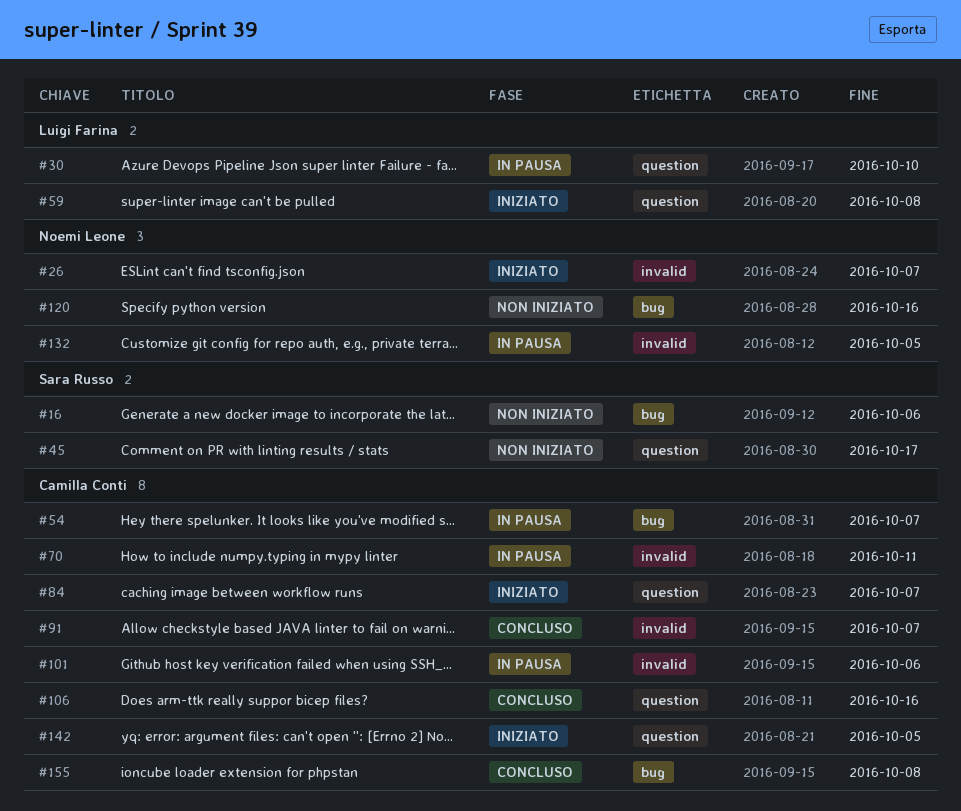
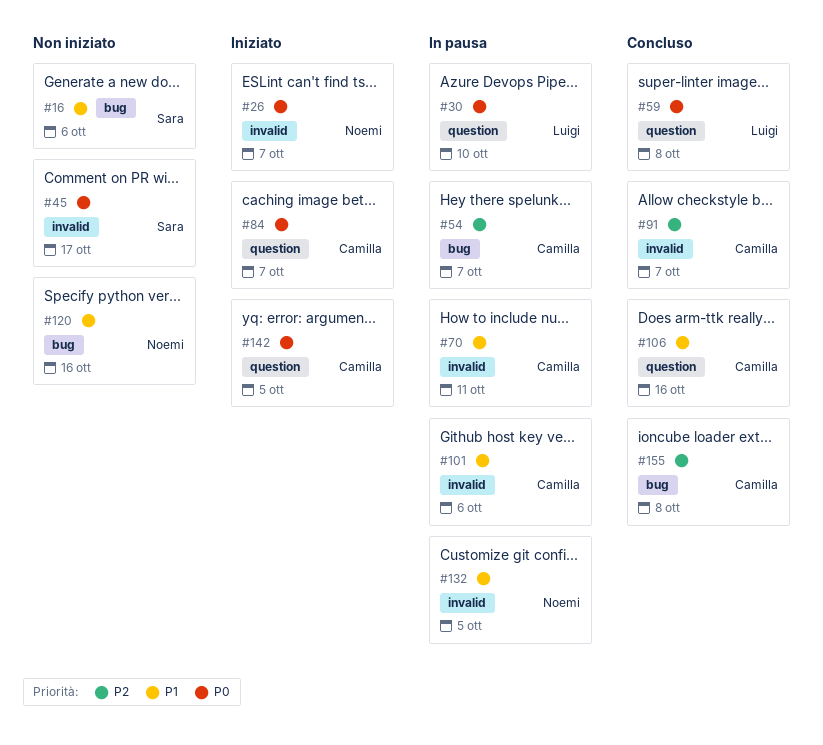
#45, label: question -> invalid
#59, status: Iniziato -> Concluso

